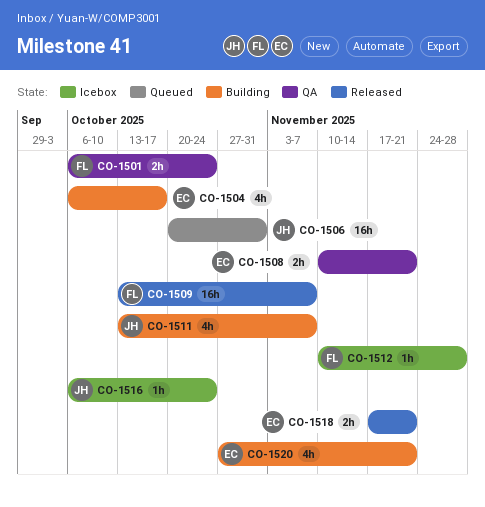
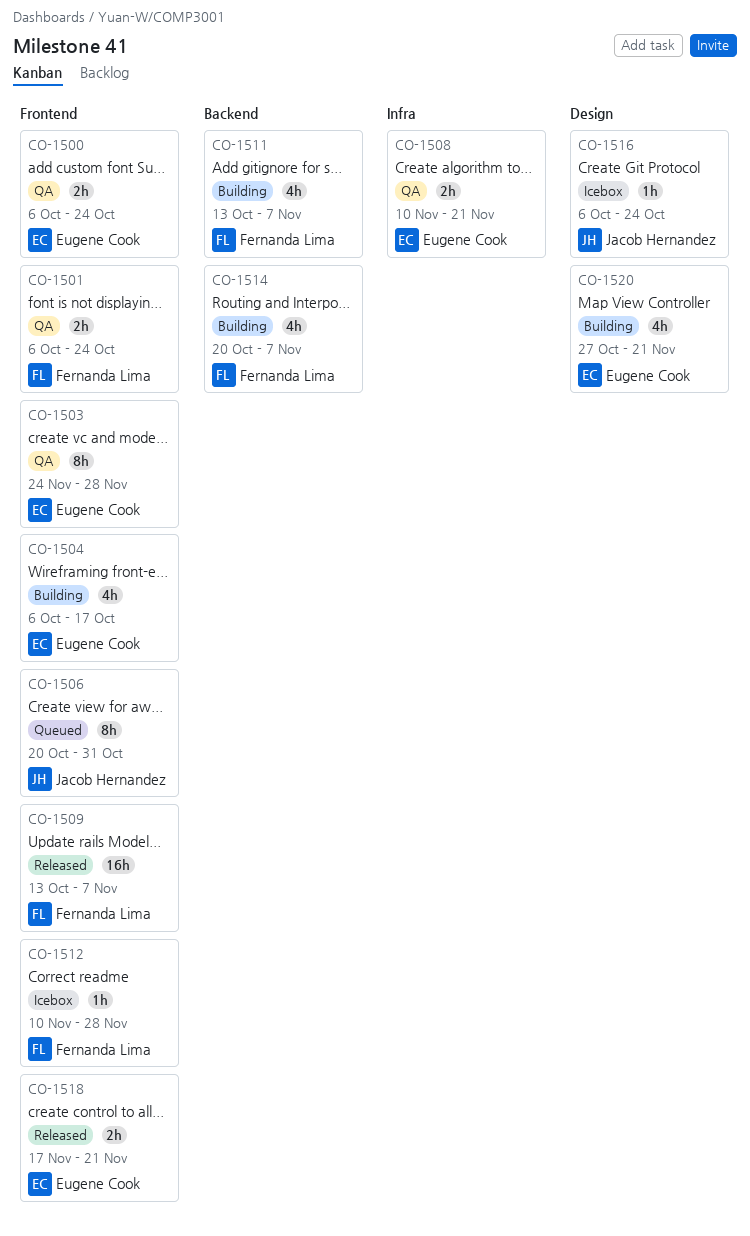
CO-1500: none -> present
CO-1503: none -> present
CO-1506, estimate: 16h -> 8h
CO-1511, owner: Jacob Hernandez -> Fernanda Lima
CO-1514: none -> present

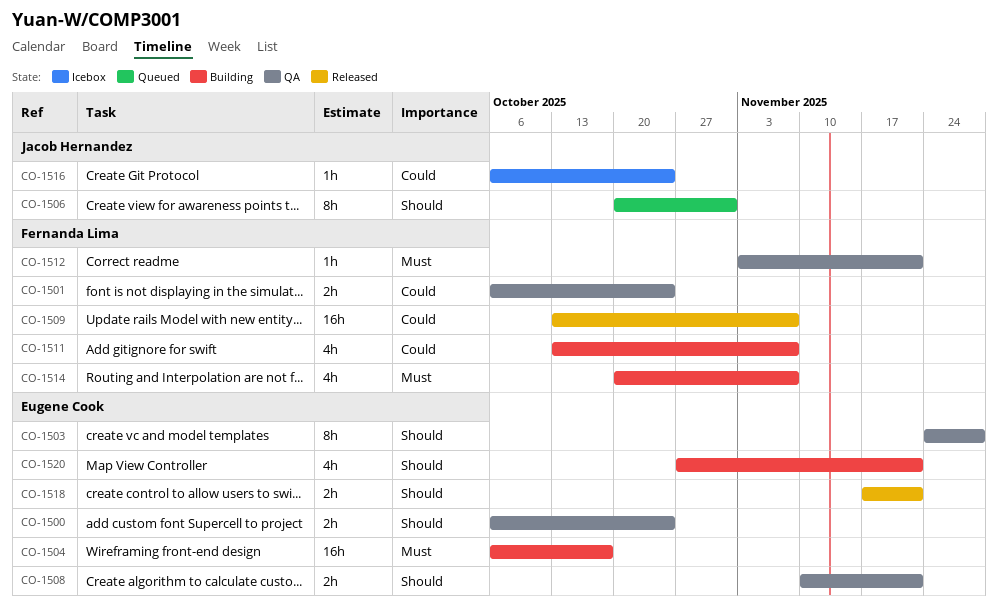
CO-1504, estimate: 4h -> 16h
CO-1512, status: Icebox -> QA
CO-1512, start: Nov 10 -> Nov 3
CO-1512, due: Nov 28 -> Nov 21

